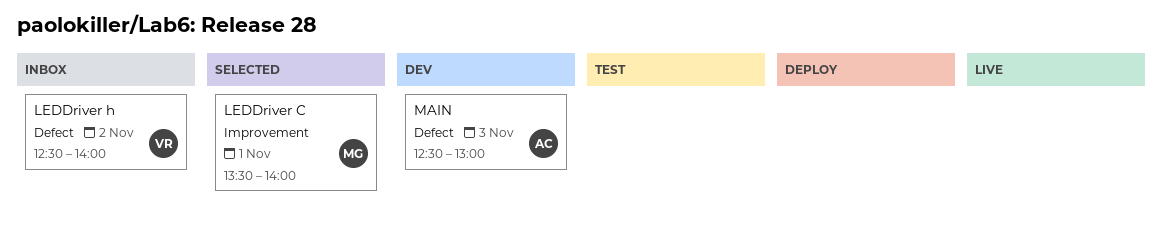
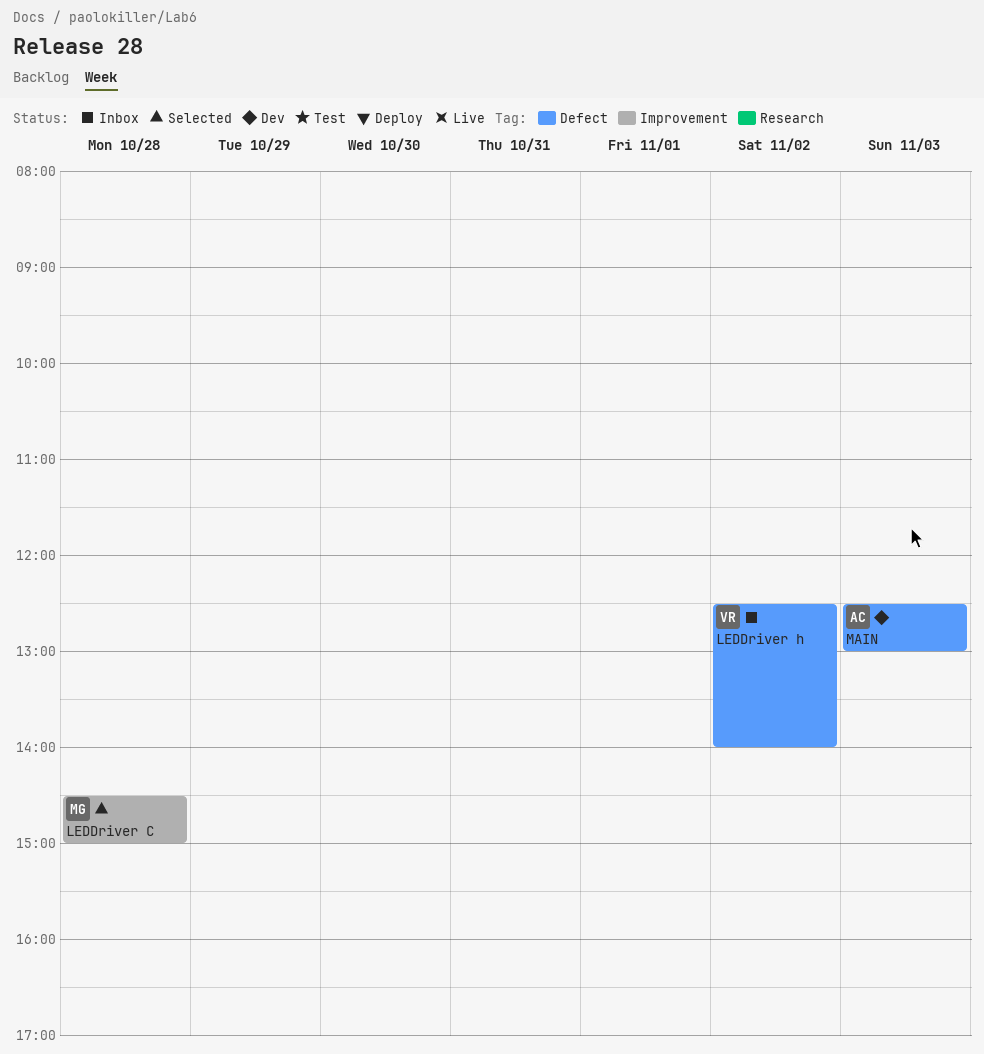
LEDDriver C, day: Nov 1 -> Oct 28
LEDDriver C, begins: 13:30 -> 14:30
LEDDriver C, ends: 14:00 -> 15:00

